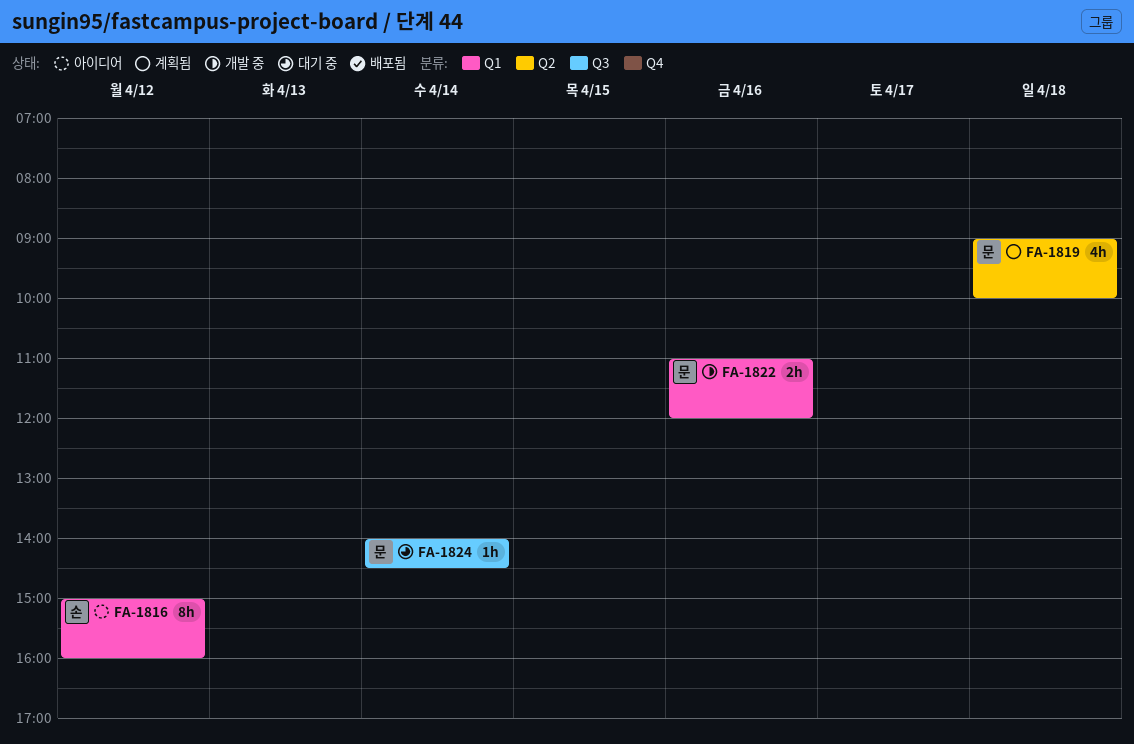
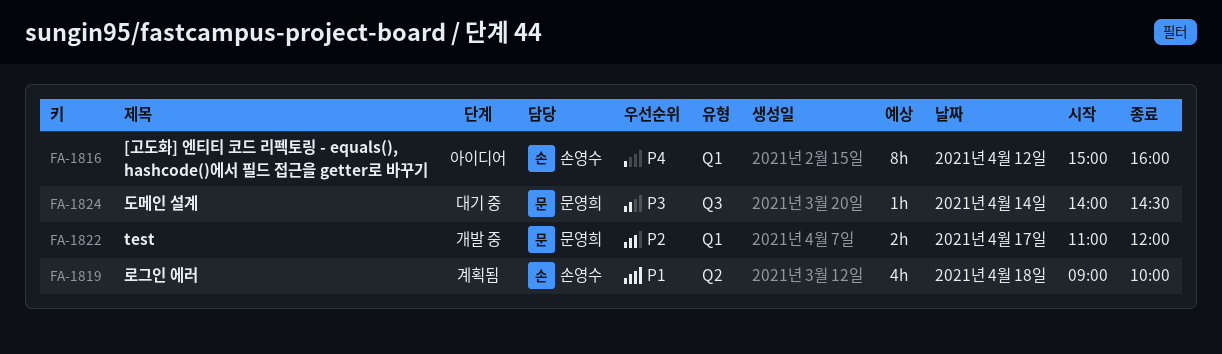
FA-1819, owner: 문영희 -> 손영수
FA-1822, day: Apr 16 -> Apr 17

